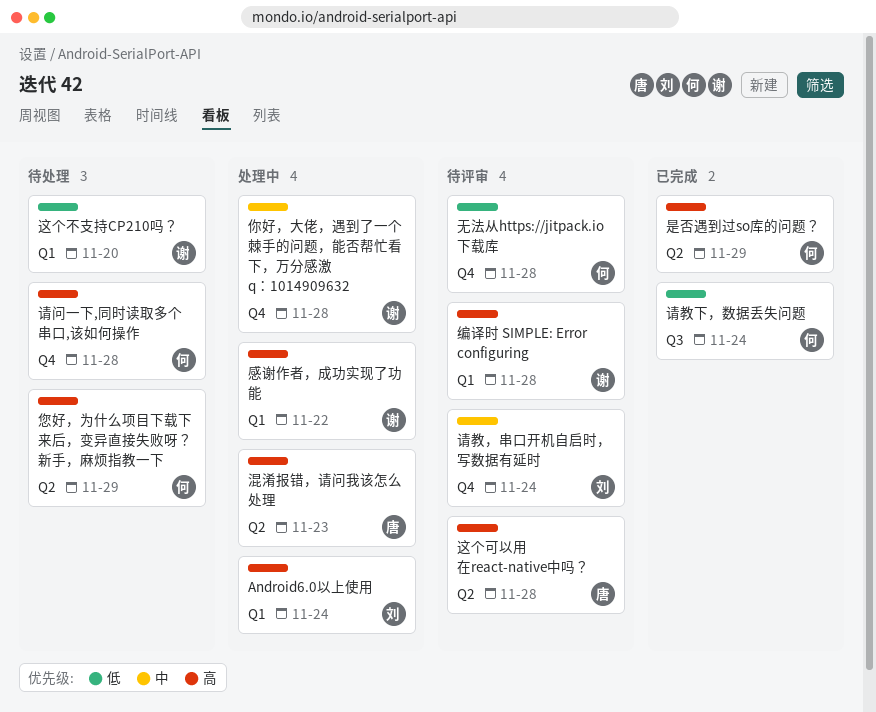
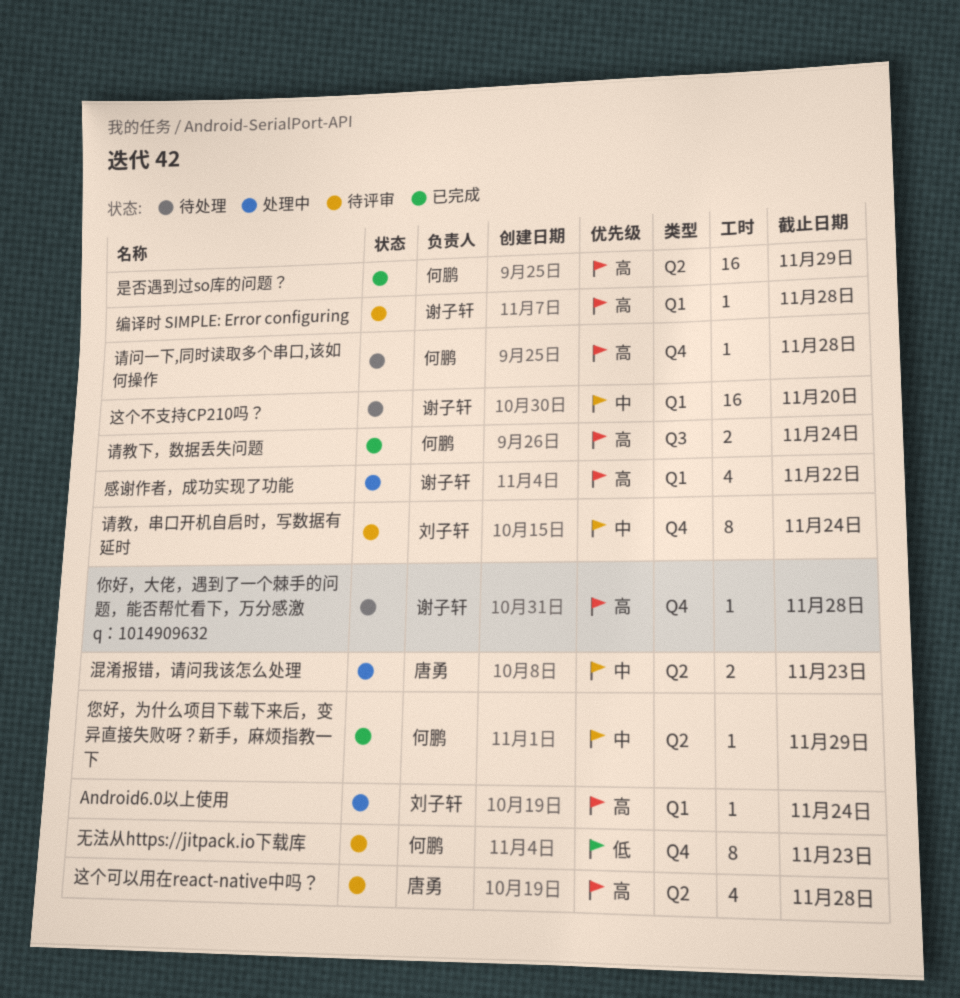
你好，大佬，遇到了一个棘手的问题，能否帮忙看下，万分感激 q：1014909632, status: 处理中 -> 待处理
你好，大佬，遇到了一个棘手的问题，能否帮忙看下，万分感激 q：1014909632, priority: 中 -> 高
您好，为什么项目下载下来后，变异直接失败呀？新手，麻烦指教一下, status: 待处理 -> 已完成
您好，为什么项目下载下来后，变异直接失败呀？新手，麻烦指教一下, priority: 高 -> 中
无法从https://jitpack.io下载库, due: Nov 28 -> Nov 23
混淆报错，请问我该怎么处理, priority: 高 -> 中
请教下，数据丢失问题, priority: 低 -> 高
这个不支持CP210吗？, priority: 低 -> 中

